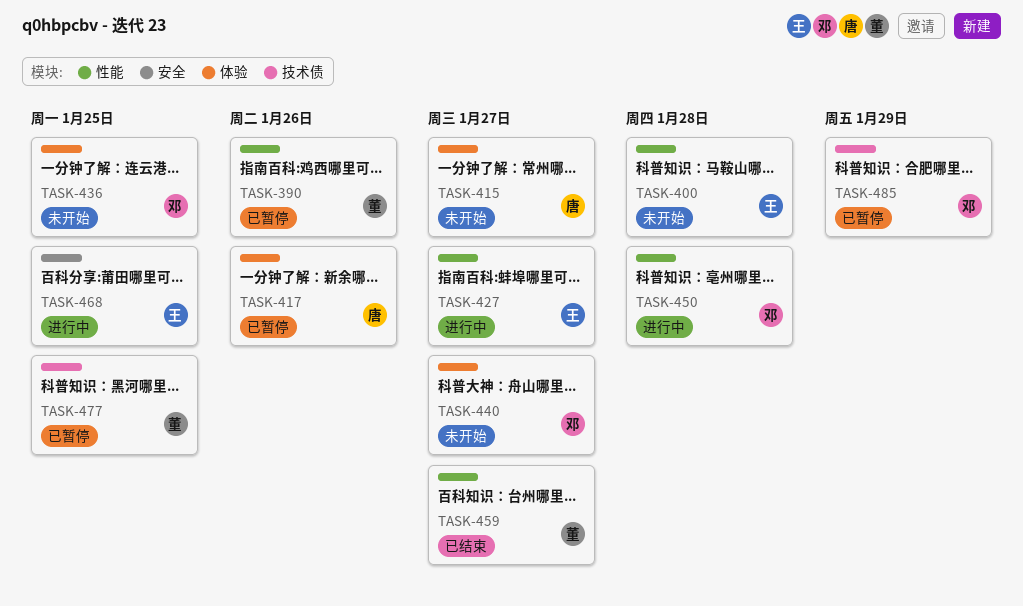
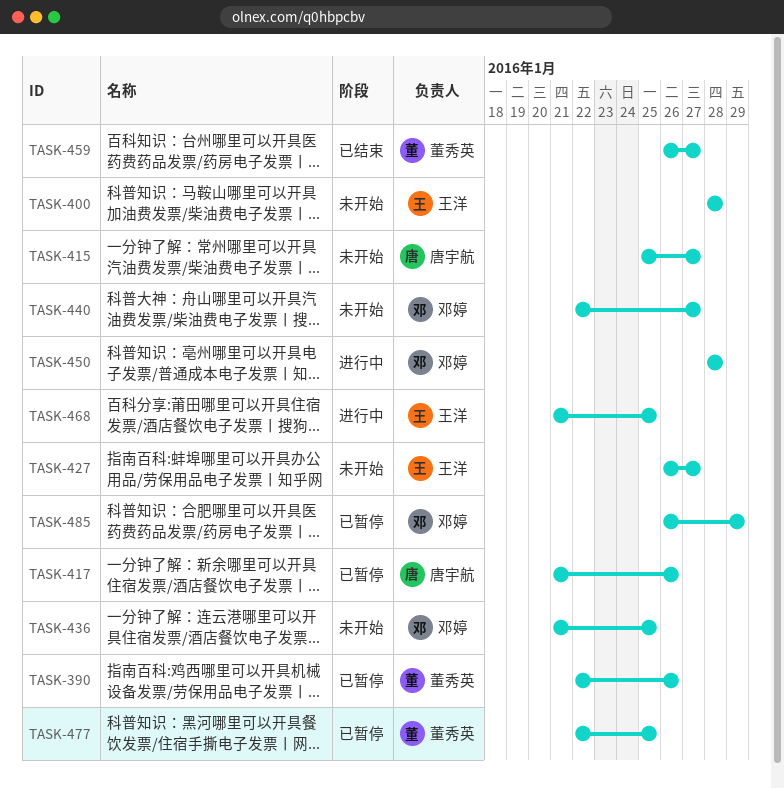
TASK-427, status: 进行中 -> 未开始

